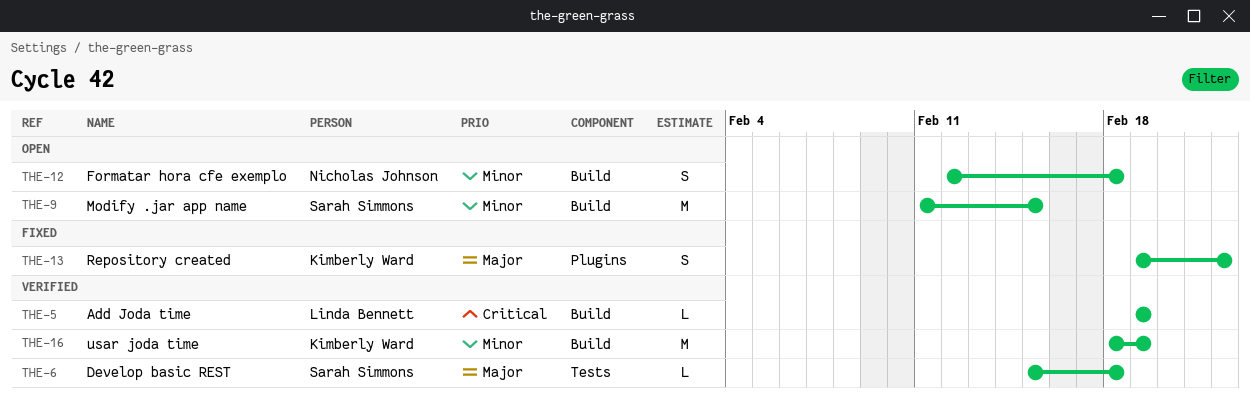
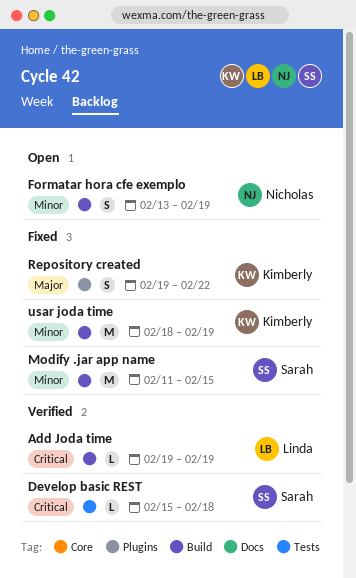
Develop basic REST, priority: Major -> Critical
Formatar hora cfe exemplo, start: Feb 12 -> Feb 13
Formatar hora cfe exemplo, due: Feb 18 -> Feb 19
Modify .jar app name, status: Open -> Fixed
usar joda time, status: Verified -> Fixed

